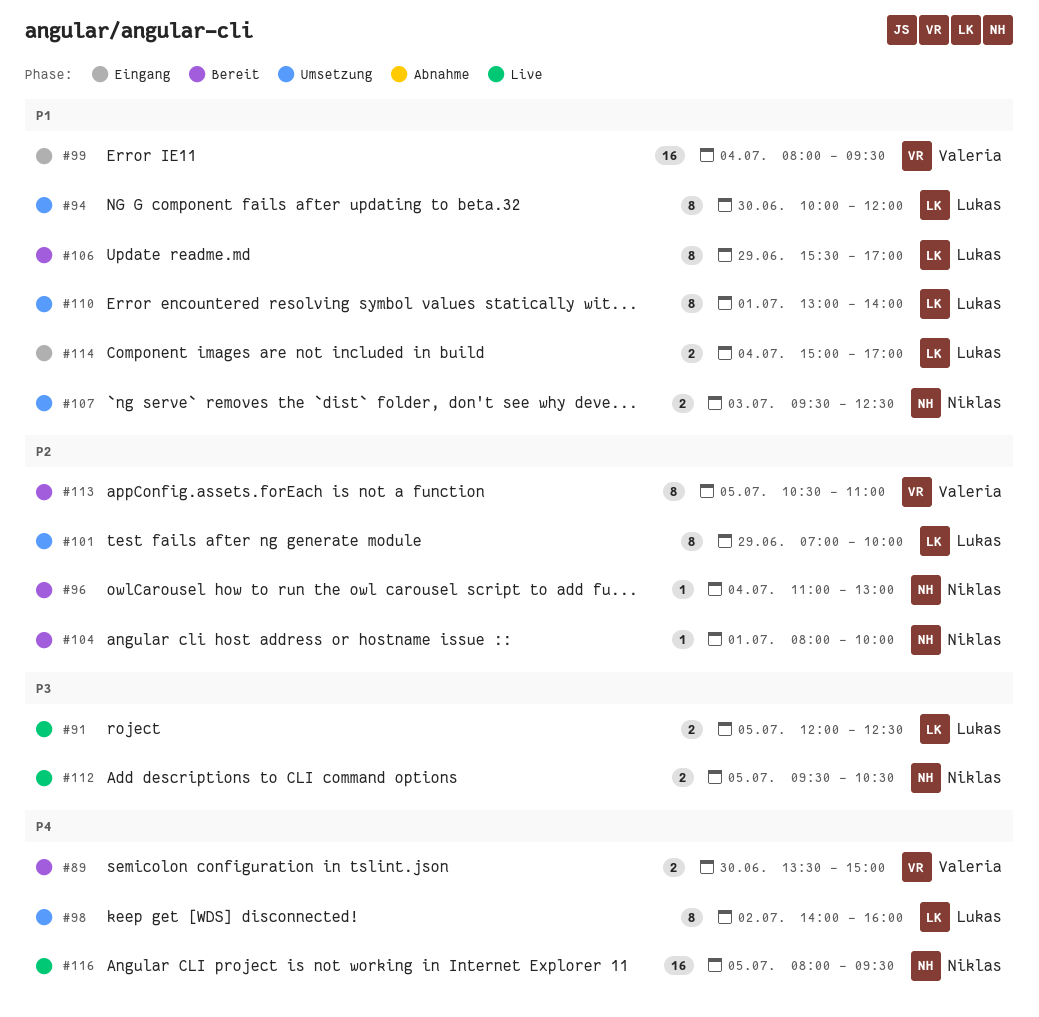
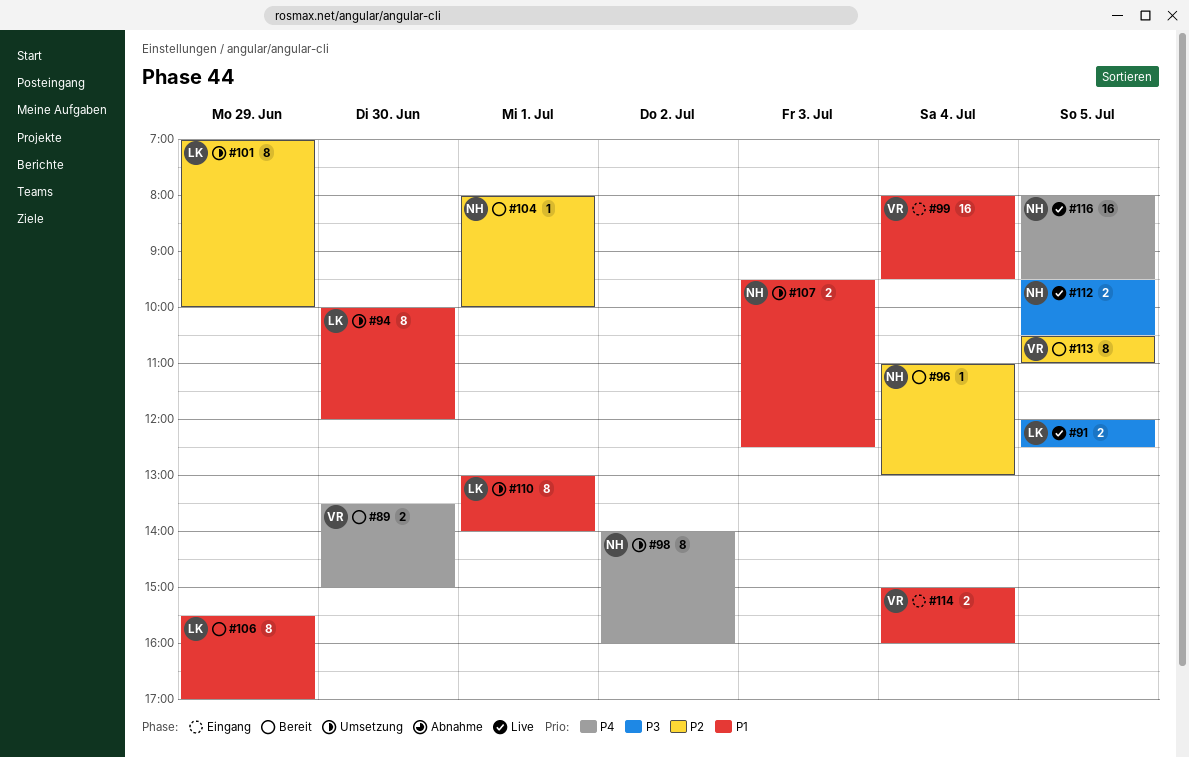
#98, owner: Lukas -> Niklas
#114, owner: Lukas -> Valeria
#114, ends: 17:00 -> 16:00

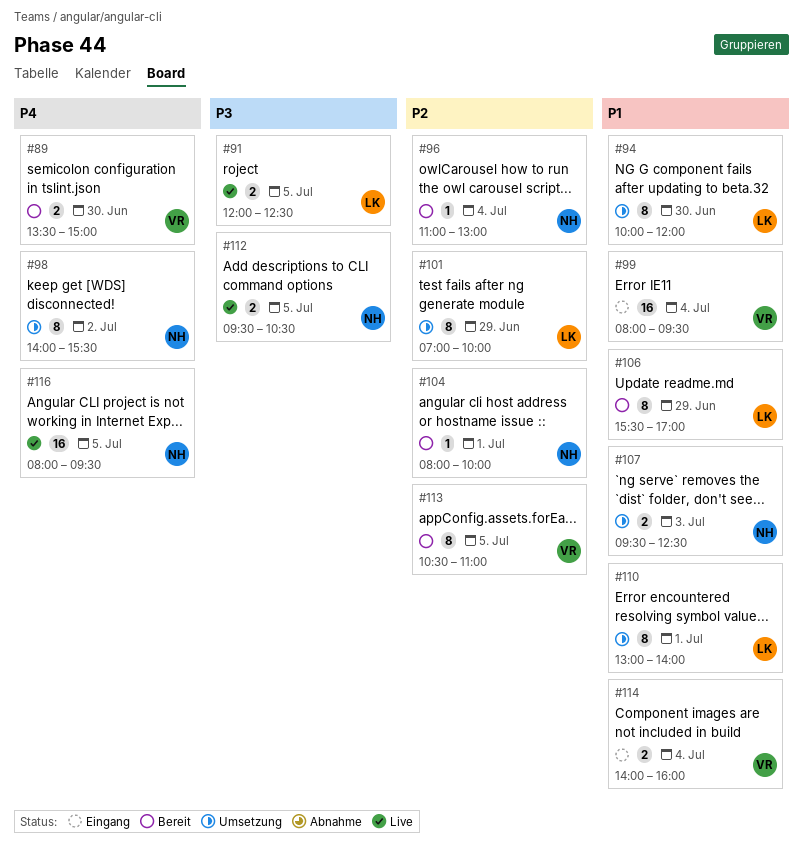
#98, ends: 16:00 -> 15:30
#114, begins: 15:00 -> 14:00

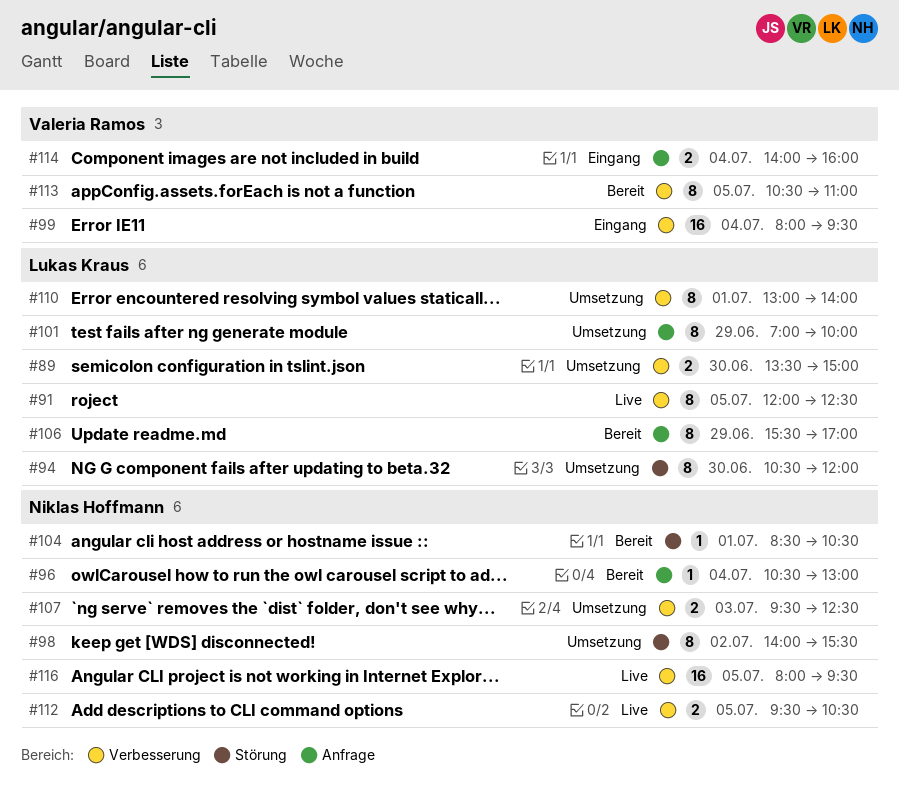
#89, status: Bereit -> Umsetzung
#89, owner: Valeria Ramos -> Lukas Kraus
#91, estimate: 2 -> 8
#94, begins: 10:00 -> 10:30
#96, begins: 11:00 -> 10:30
#104, begins: 08:00 -> 08:30
#104, ends: 10:00 -> 10:30

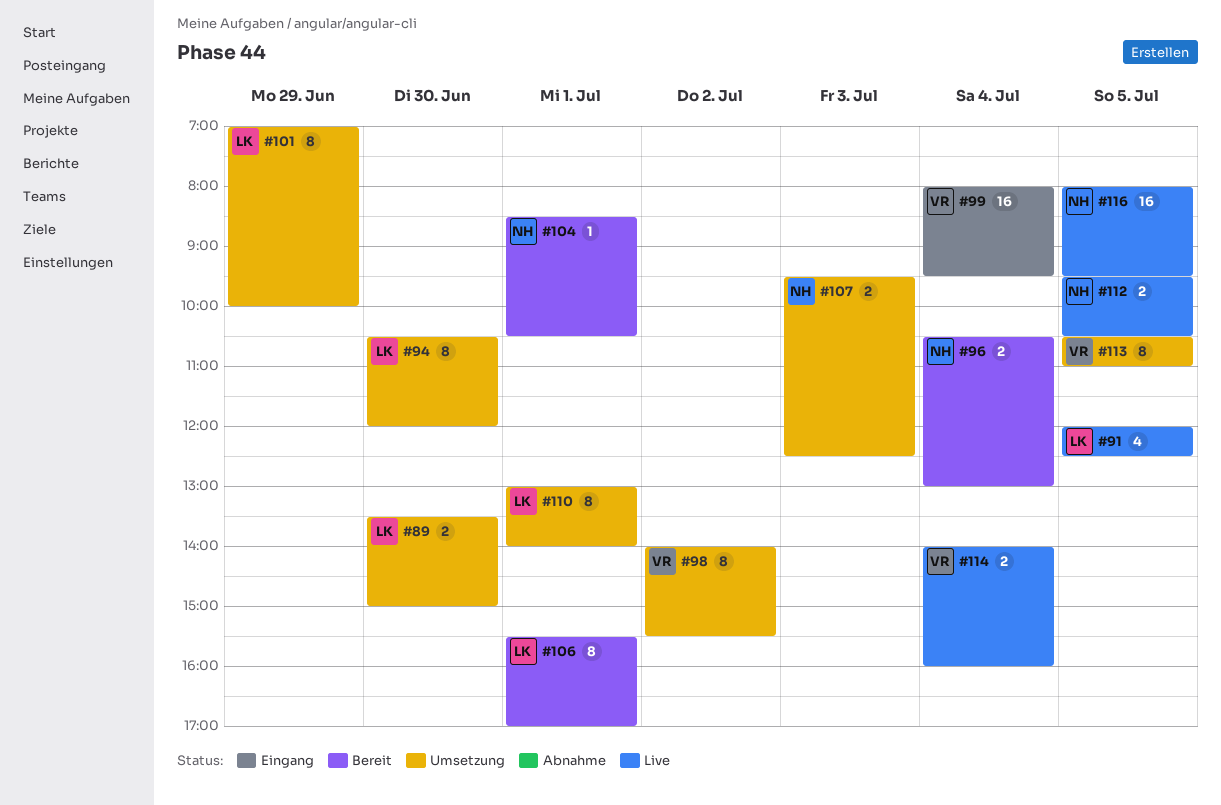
#91, estimate: 8 -> 4
#96, estimate: 1 -> 2
#98, owner: Niklas Hoffmann -> Valeria Ramos
#106, day: Jun 29 -> Jul 1
#113, status: Bereit -> Umsetzung
#114, status: Eingang -> Live

